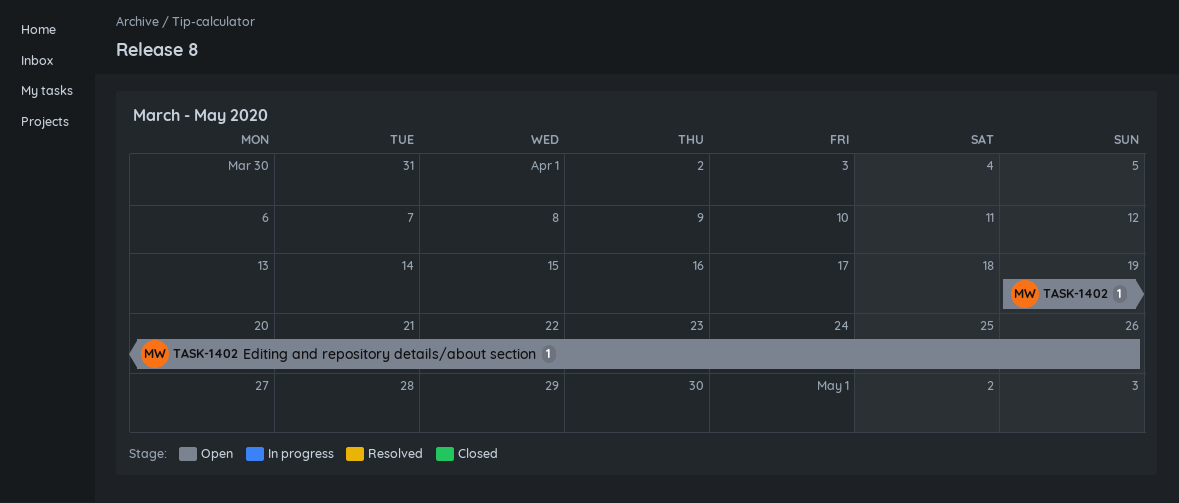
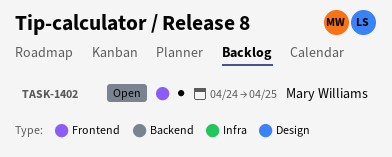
TASK-1402, start: Apr 19 -> Apr 24
TASK-1402, due: Apr 26 -> Apr 25

